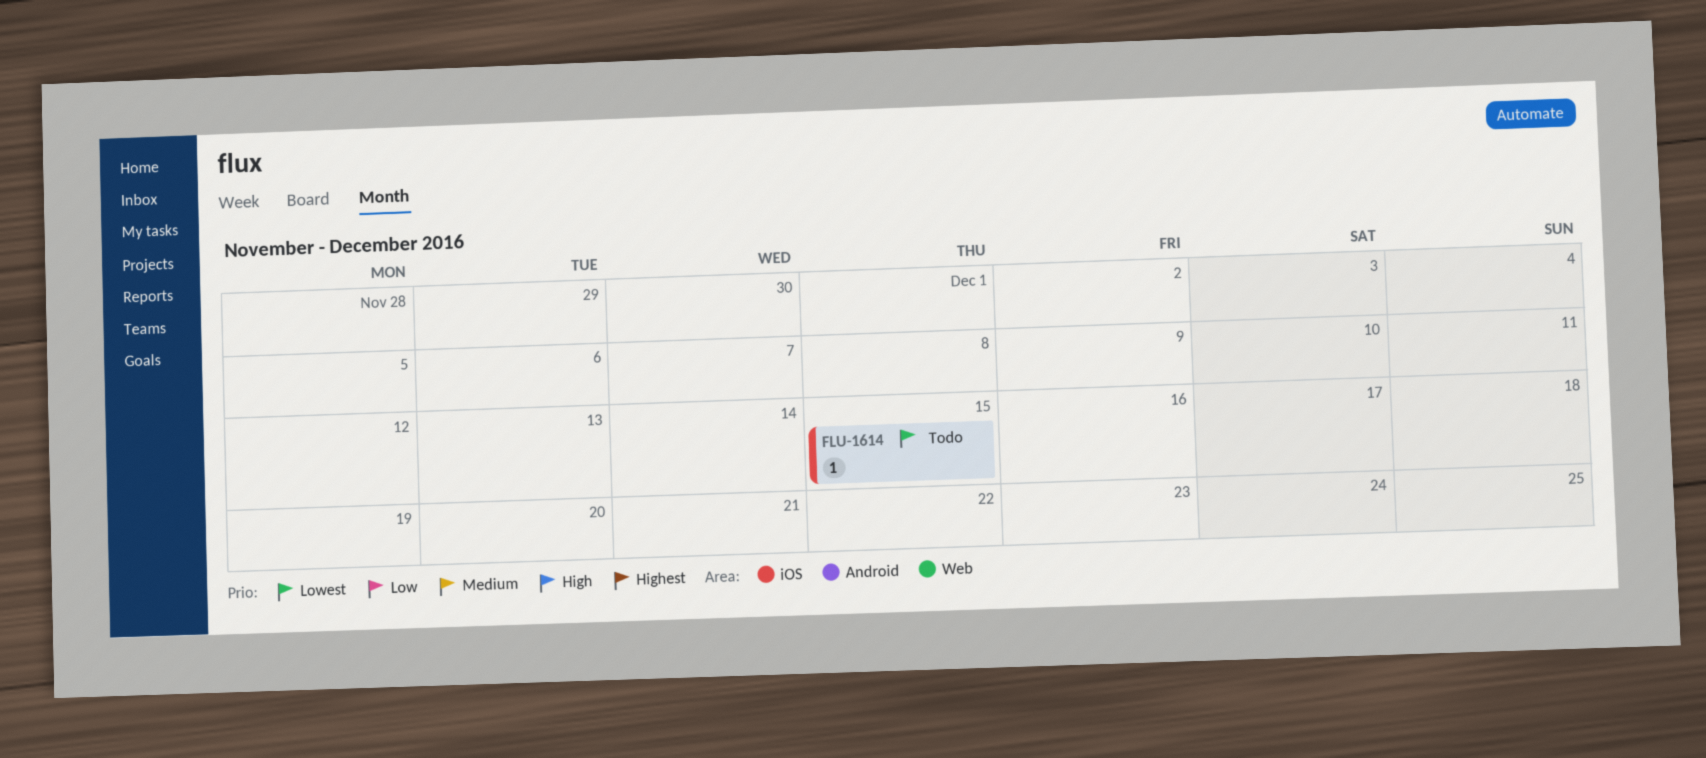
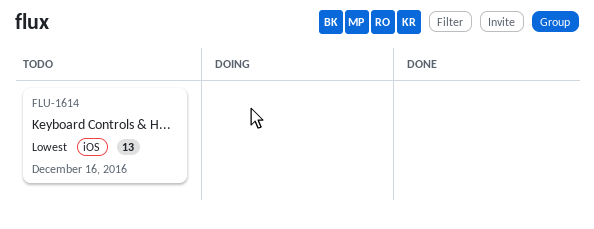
FLU-1614, estimate: 1 -> 13
FLU-1614, due: Dec 15 -> Dec 16

